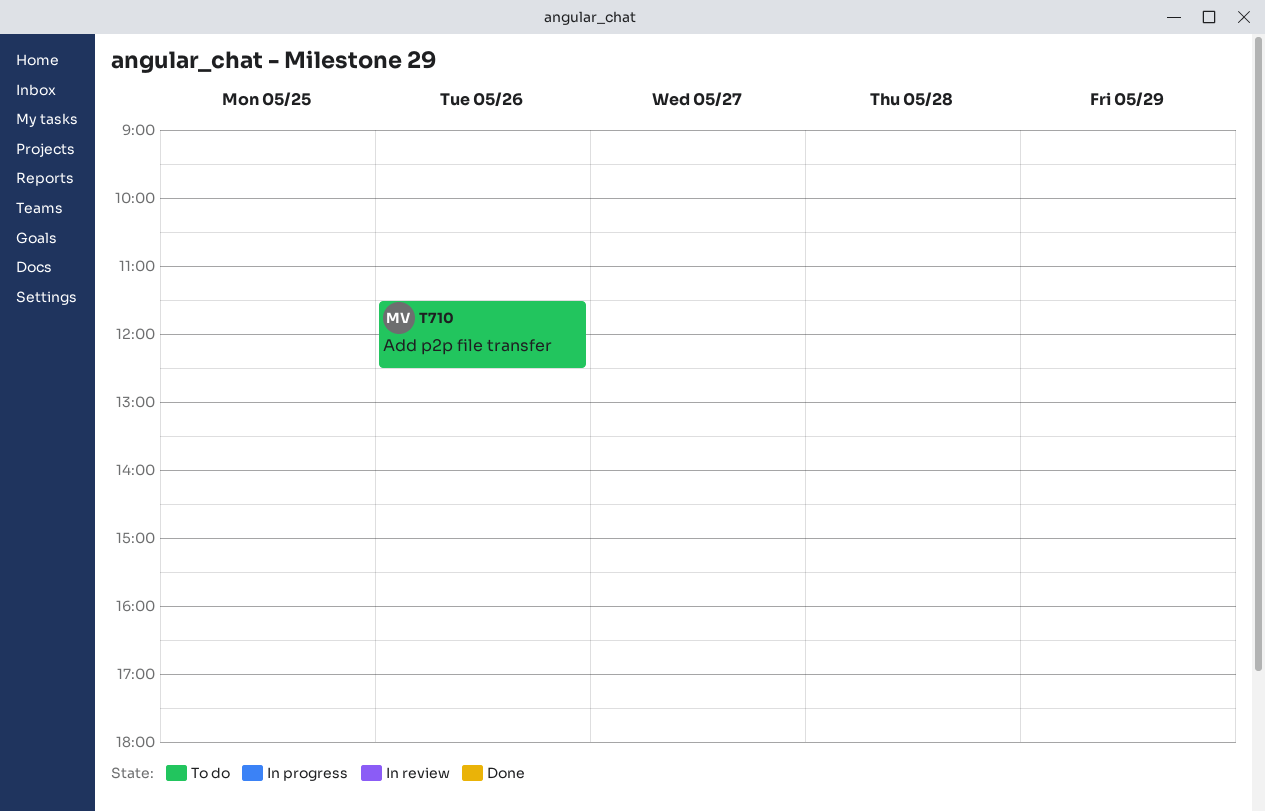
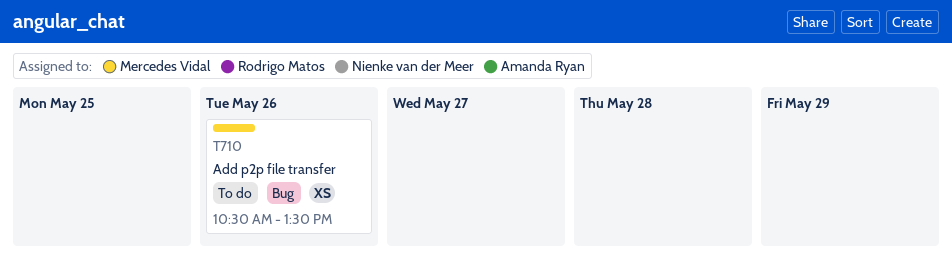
T710, begins: 11:30 -> 10:30
T710, ends: 12:30 -> 13:30

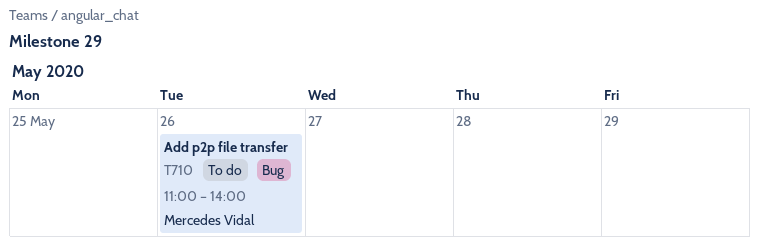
T710, begins: 10:30 -> 11:00
T710, ends: 13:30 -> 14:00

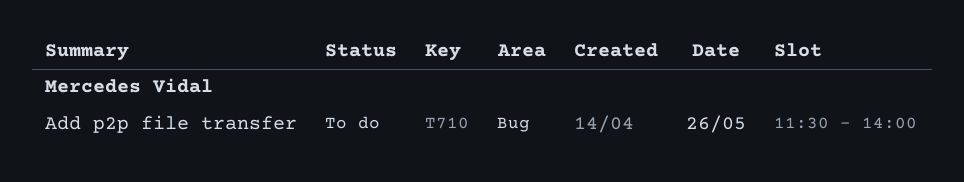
T710, begins: 11:00 -> 11:30

